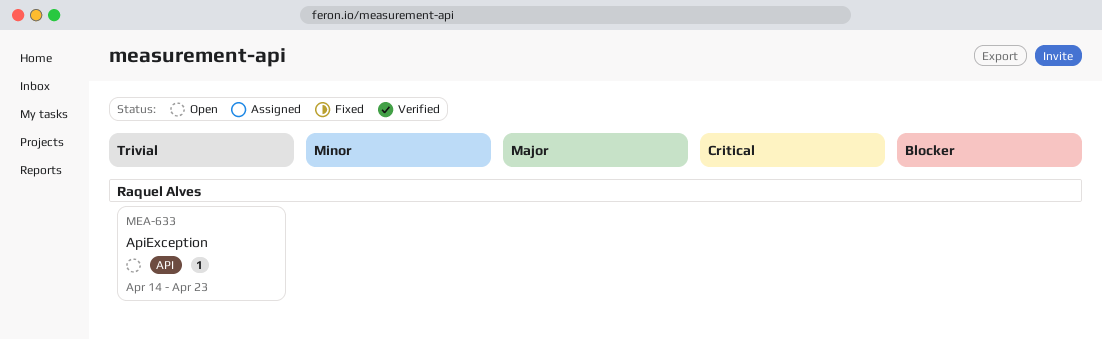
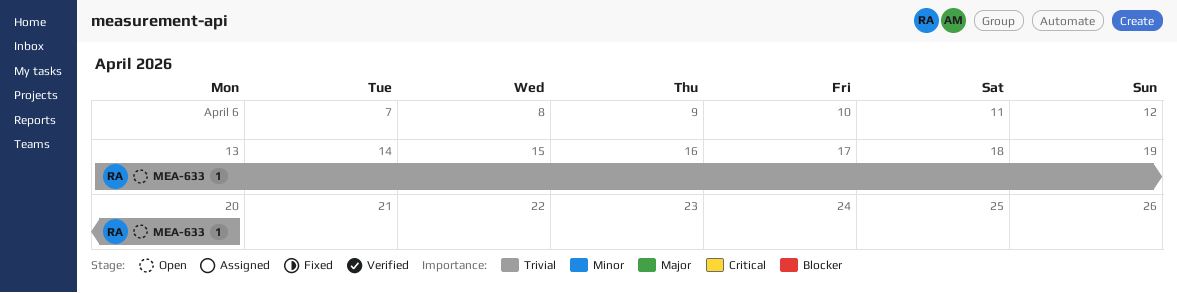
MEA-633, start: Apr 14 -> Apr 13
MEA-633, due: Apr 23 -> Apr 20

